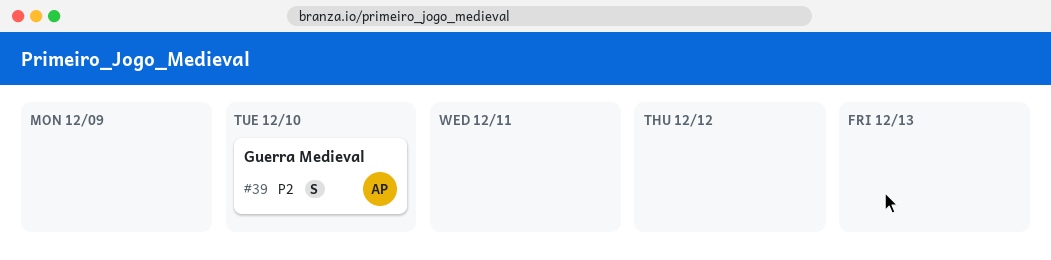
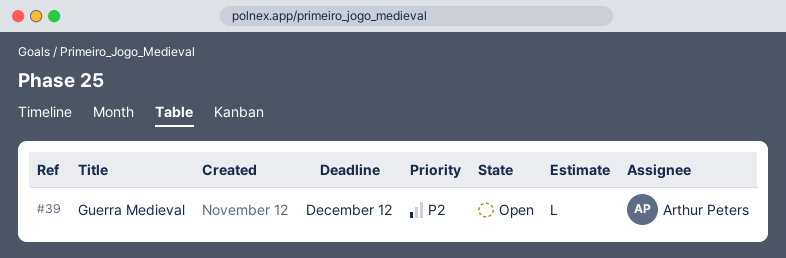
#39, estimate: S -> L
#39, due: Dec 10 -> Dec 12

